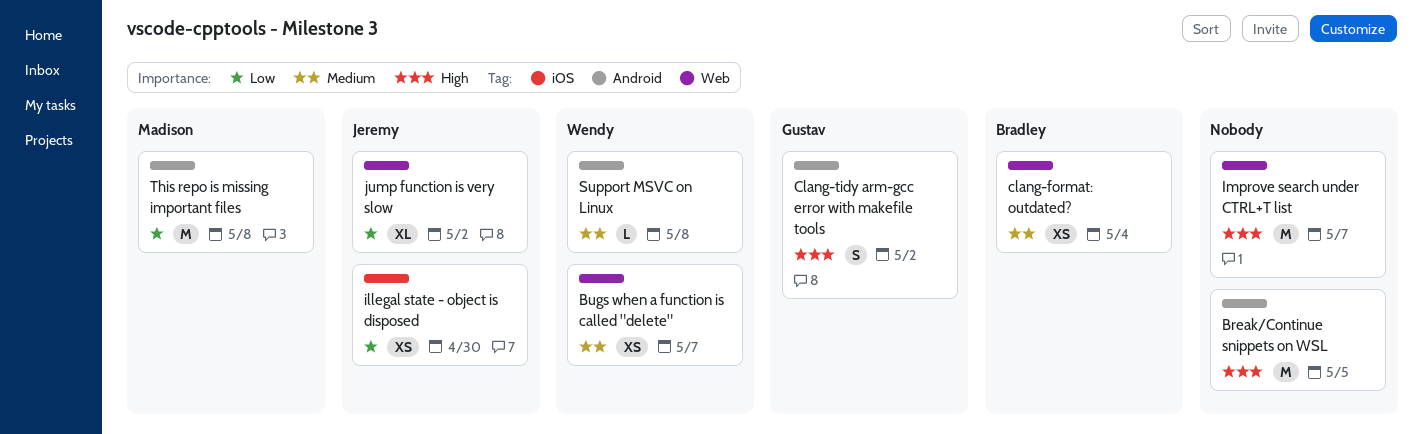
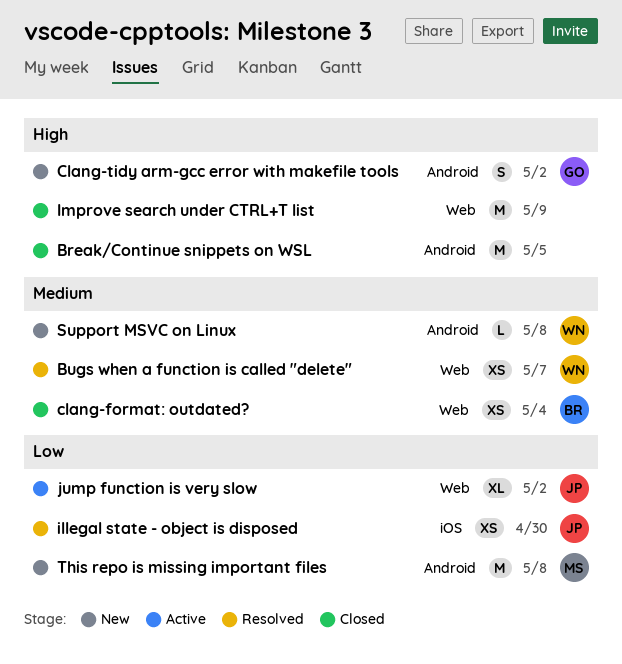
Improve search under CTRL+T list, due: May 7 -> May 9

